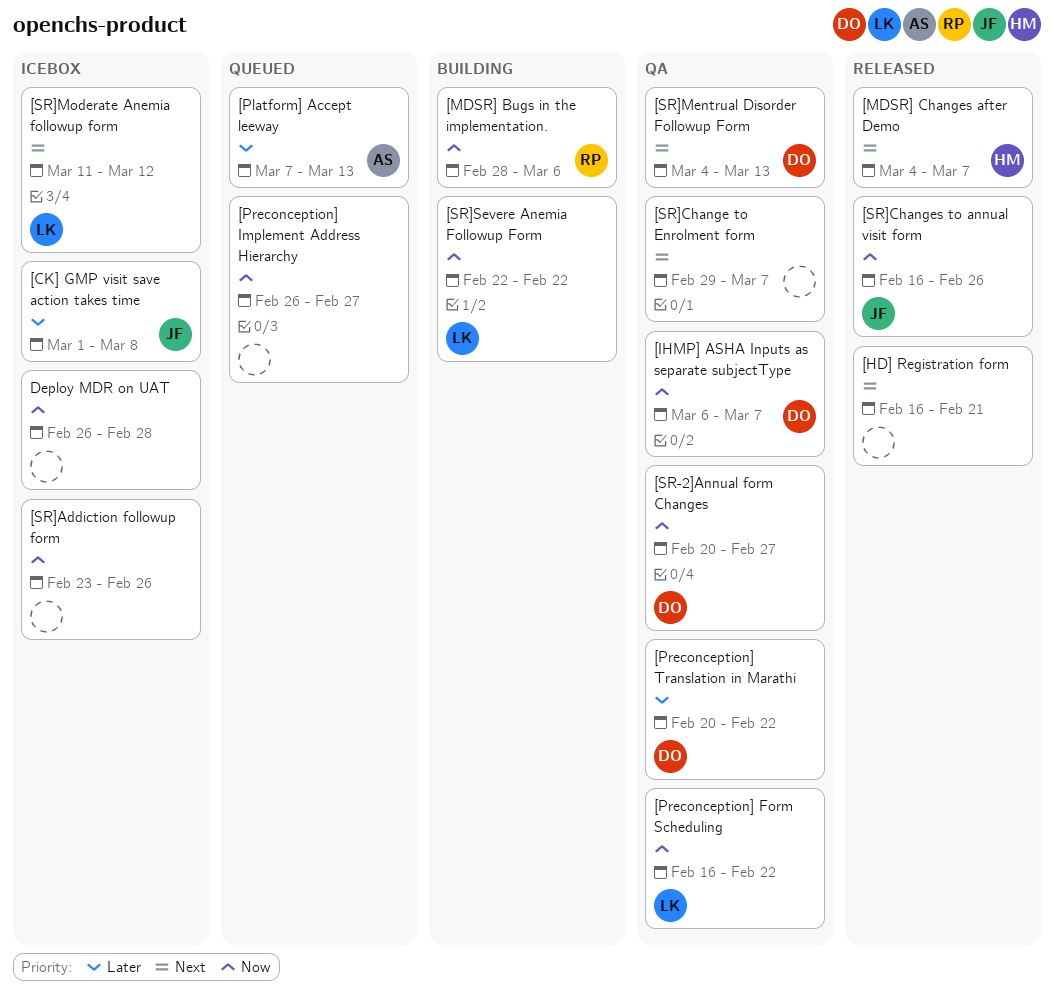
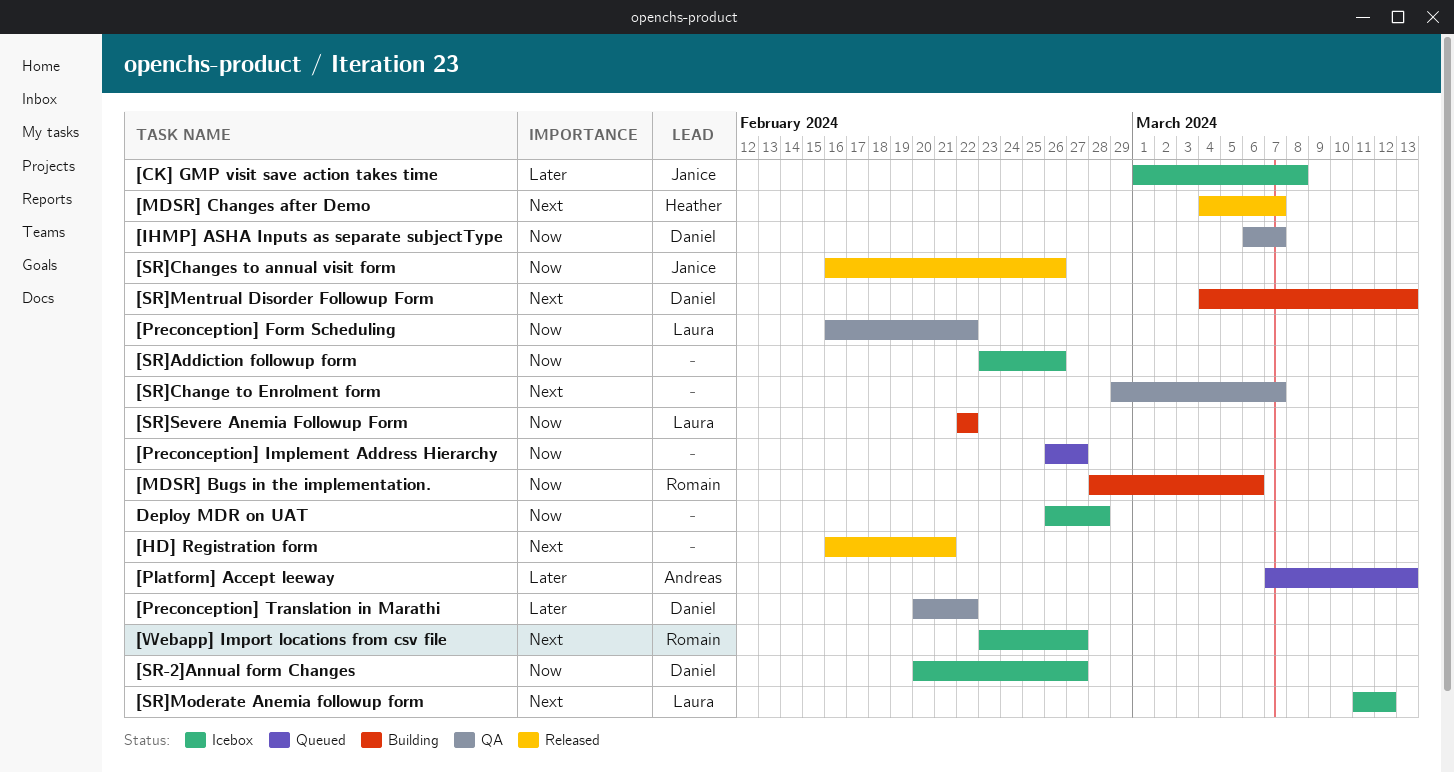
[SR-2]Annual form Changes, status: QA -> Icebox
[SR]Mentrual Disorder Followup Form, status: QA -> Building
[Webapp] Import locations from csv file: none -> present

